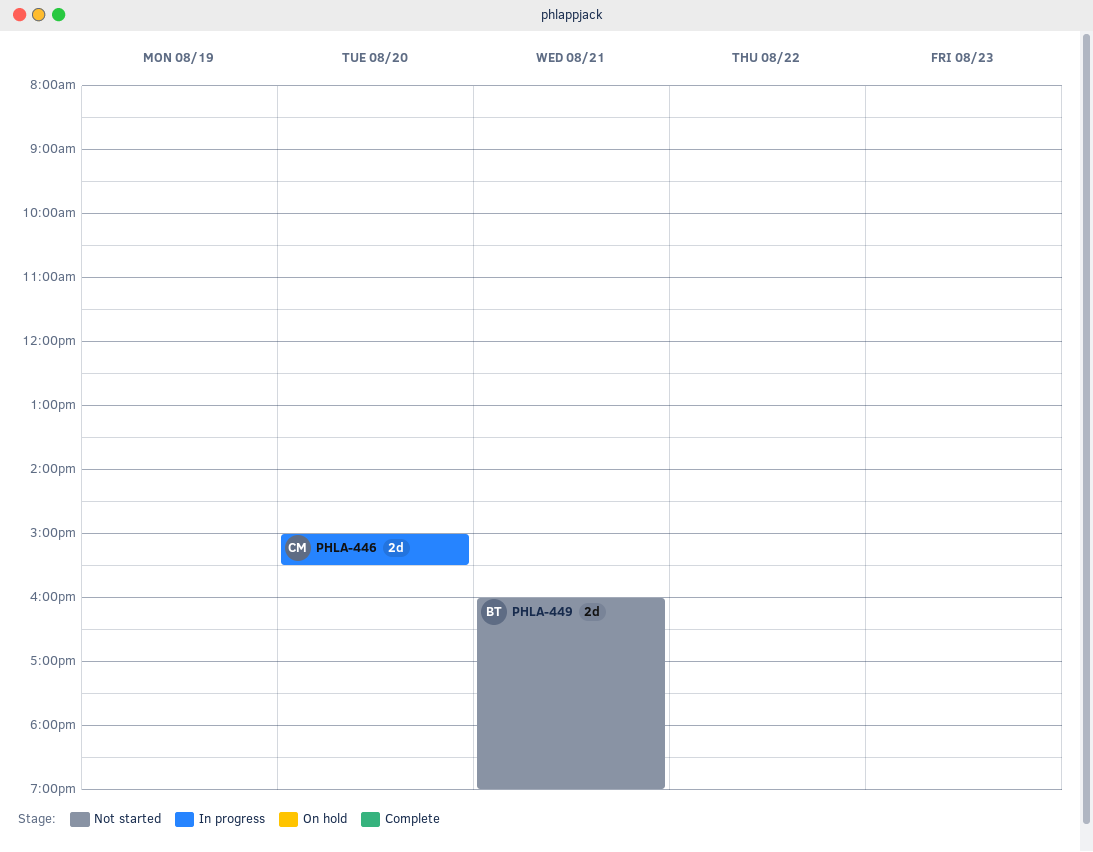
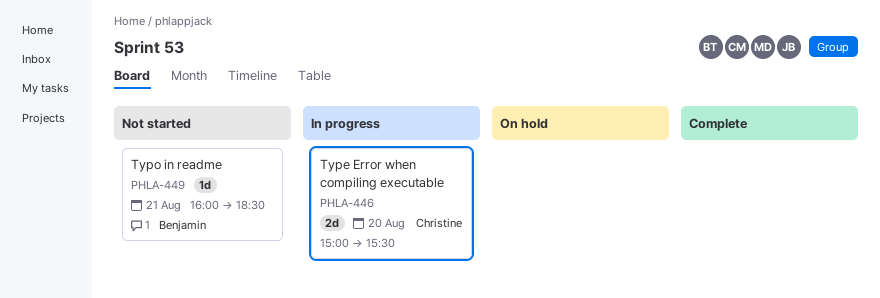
PHLA-449, estimate: 2d -> 1d
PHLA-449, ends: 19:00 -> 18:30

